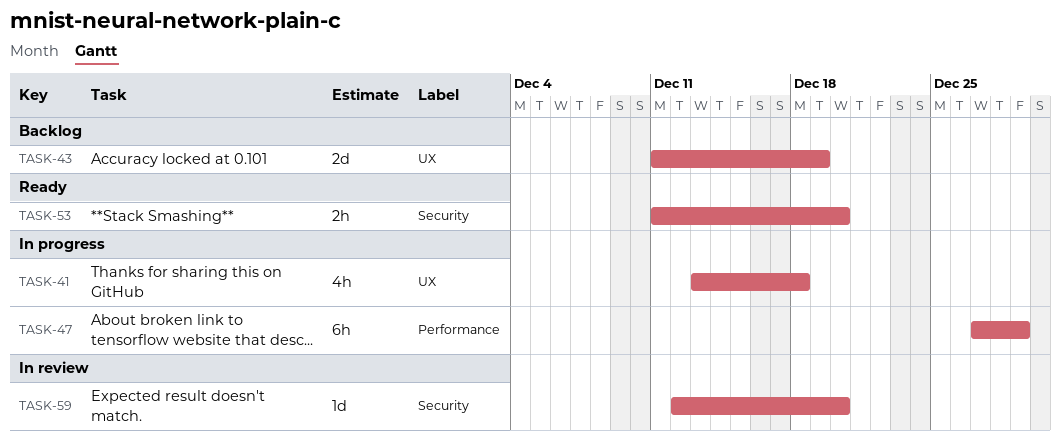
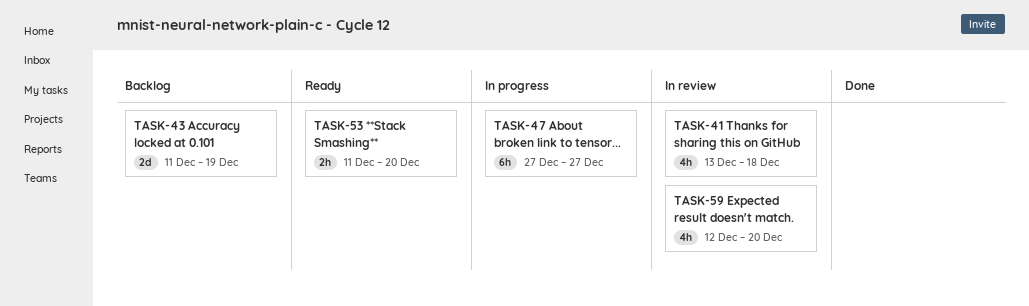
TASK-41, status: In progress -> In review
TASK-47, due: Dec 29 -> Dec 27
TASK-59, estimate: 1d -> 4h

